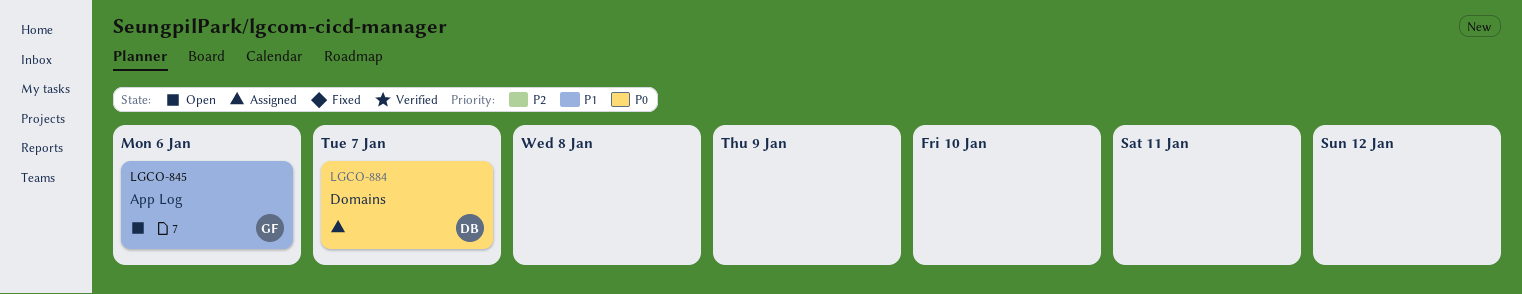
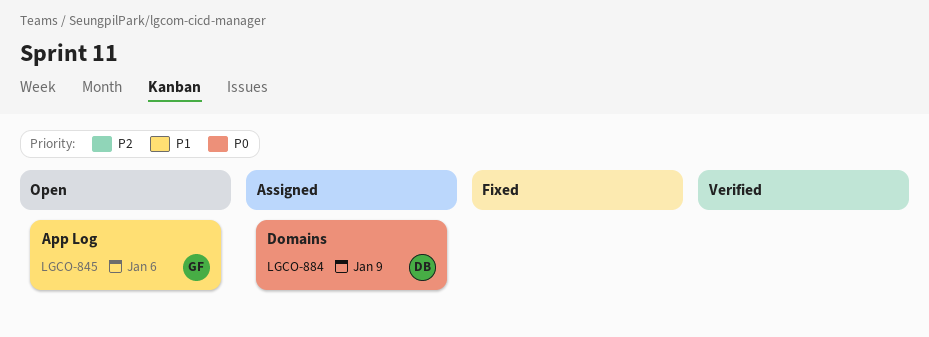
LGCO-884, due: Jan 7 -> Jan 9

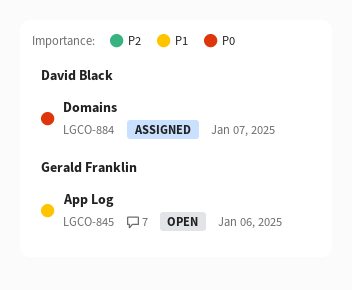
LGCO-884, due: Jan 9 -> Jan 7

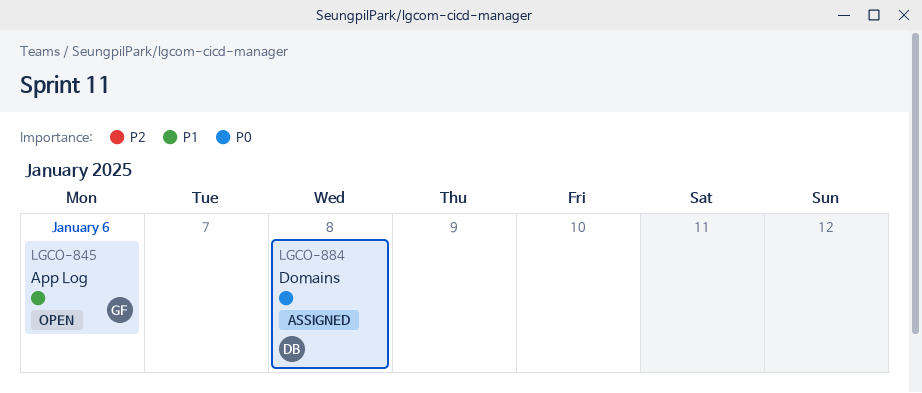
LGCO-884, due: Jan 7 -> Jan 8

